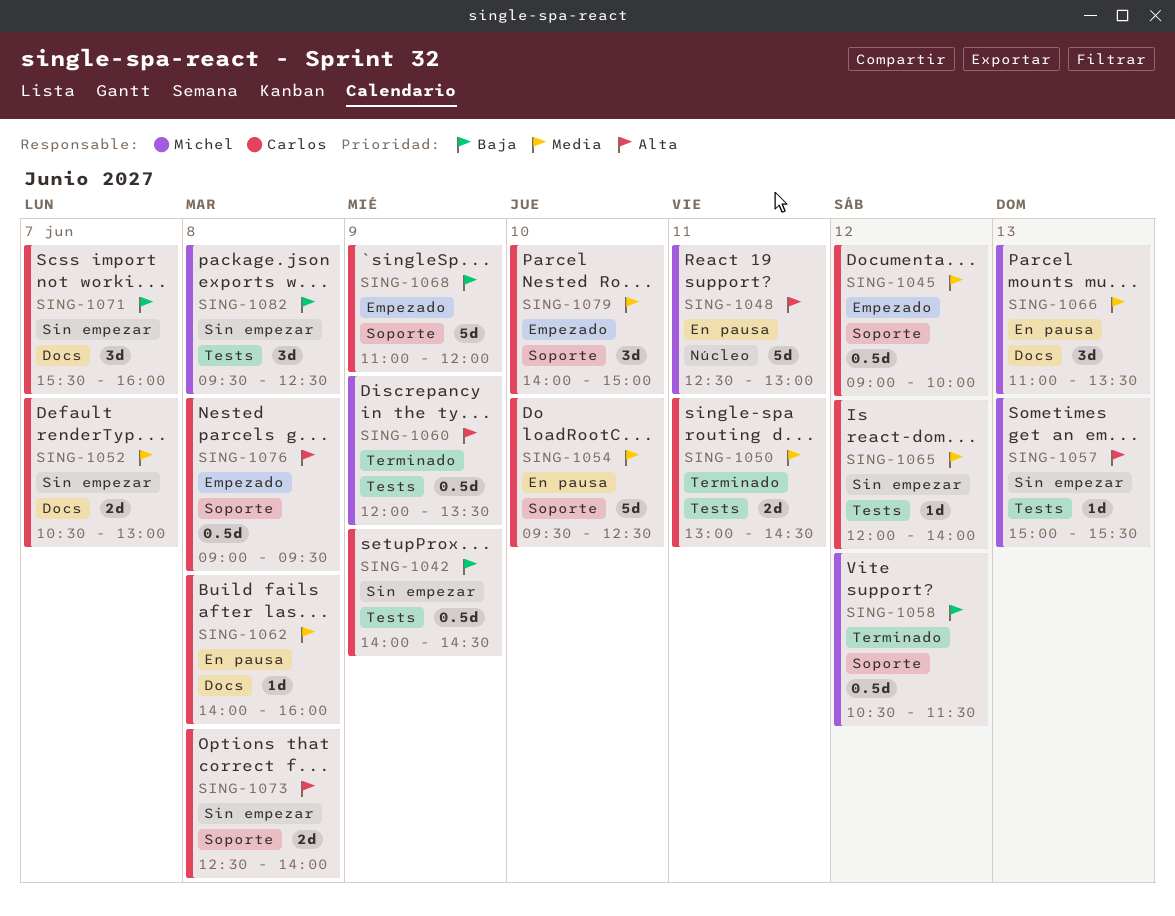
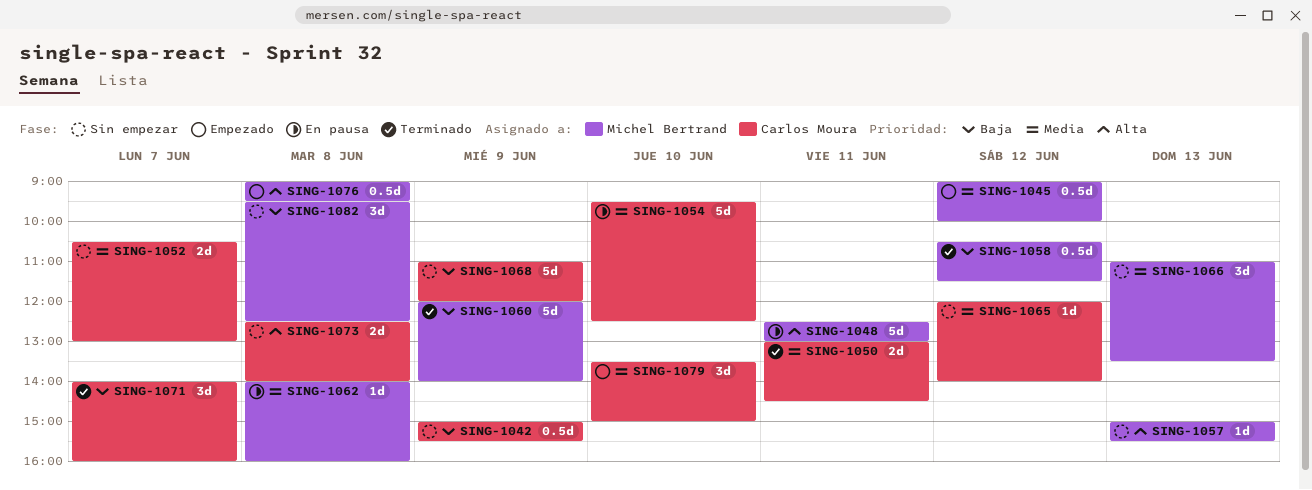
SING-1042, begins: 14:00 -> 15:00
SING-1042, ends: 14:30 -> 15:30
SING-1045, owner: Carlos Moura -> Michel Bertrand
SING-1060, priority: Alta -> Baja
SING-1060, estimate: 0.5d -> 5d
SING-1060, ends: 13:30 -> 14:00
SING-1062, owner: Carlos Moura -> Michel Bertrand
SING-1066, status: En pausa -> Sin empezar
SING-1068, status: Empezado -> Sin empezar
SING-1071, status: Sin empezar -> Terminado
SING-1071, begins: 15:30 -> 14:00
SING-1076, owner: Carlos Moura -> Michel Bertrand
SING-1079, begins: 14:00 -> 13:30

